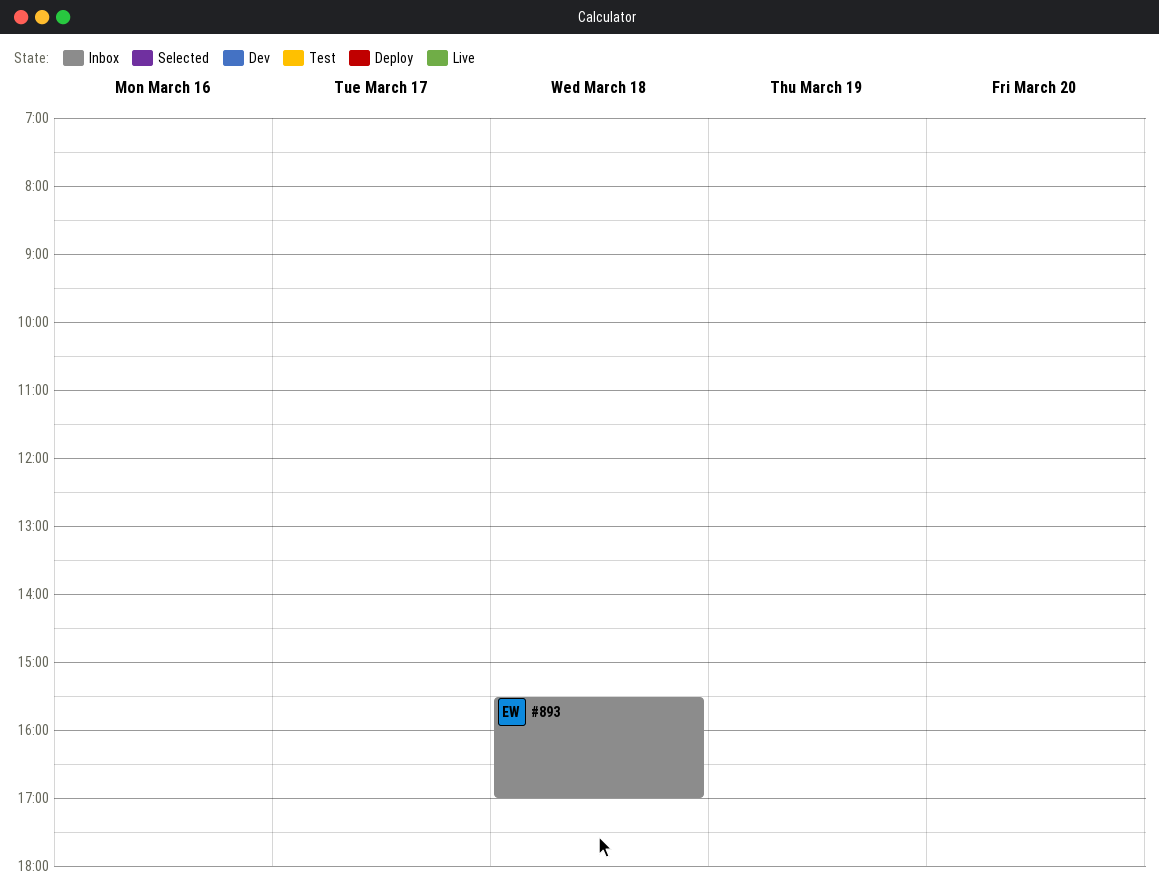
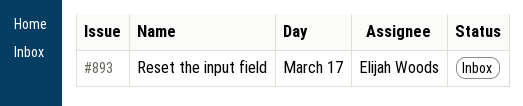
#893, day: Mar 18 -> Mar 17

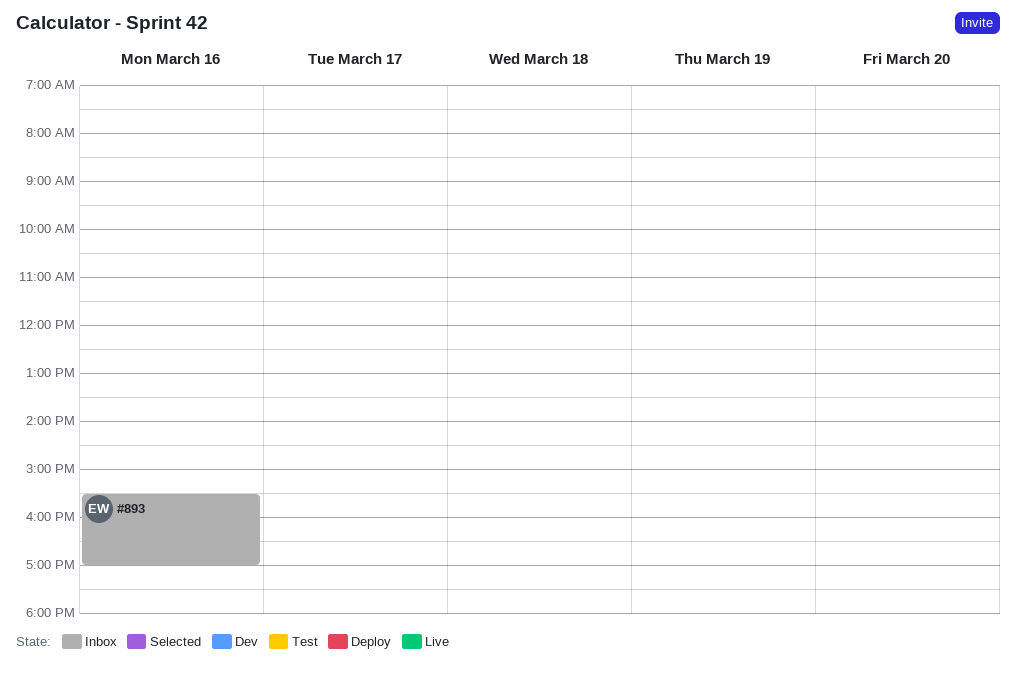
#893, day: Mar 17 -> Mar 16

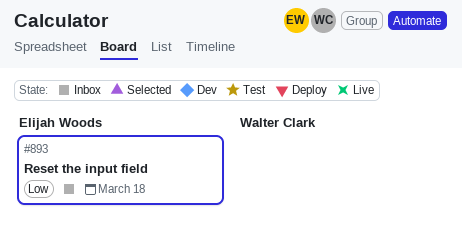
#893, day: Mar 16 -> Mar 18

